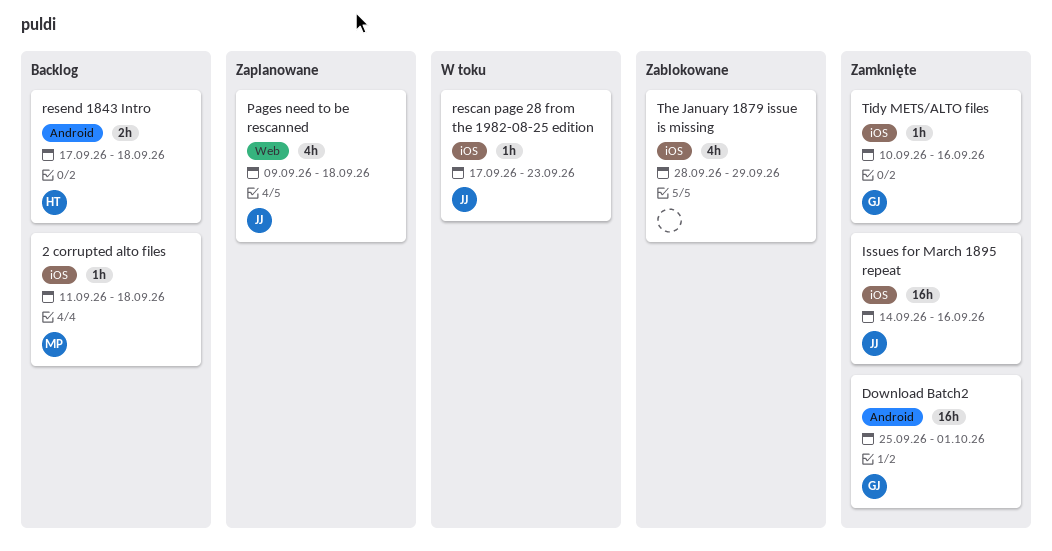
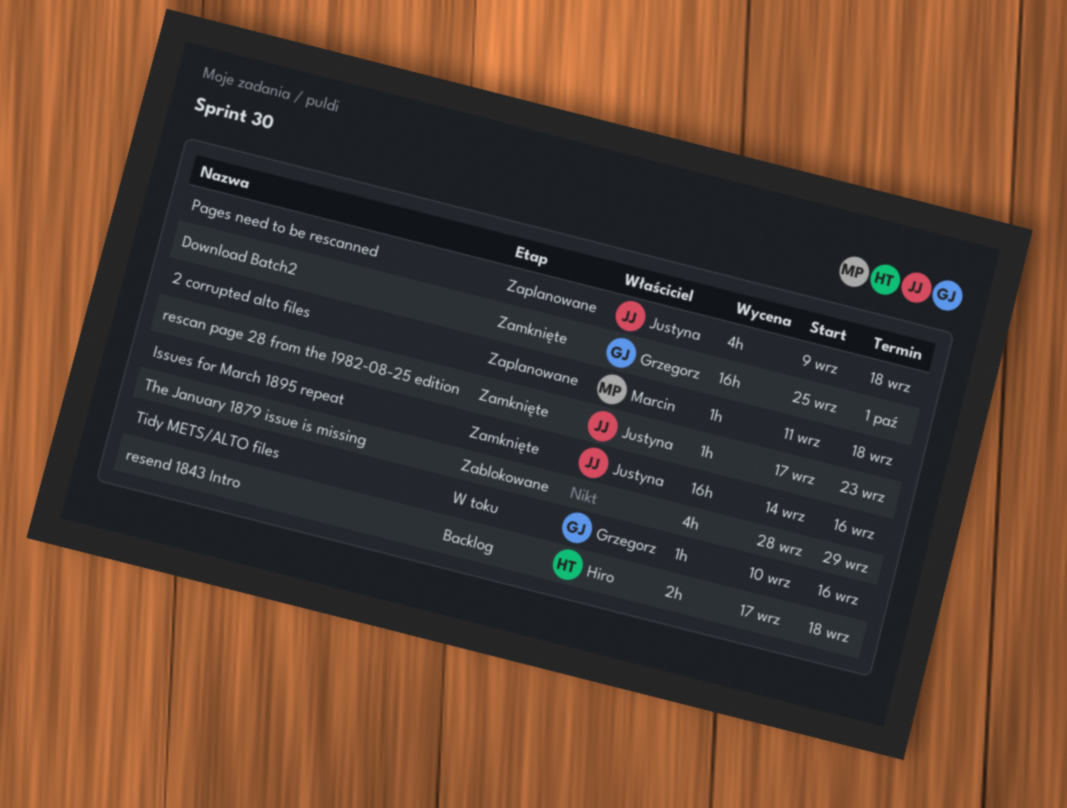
2 corrupted alto files, status: Backlog -> Zaplanowane
rescan page 28 from the 1982-08-25 edition, status: W toku -> Zamknięte
Tidy METS/ALTO files, status: Zamknięte -> W toku

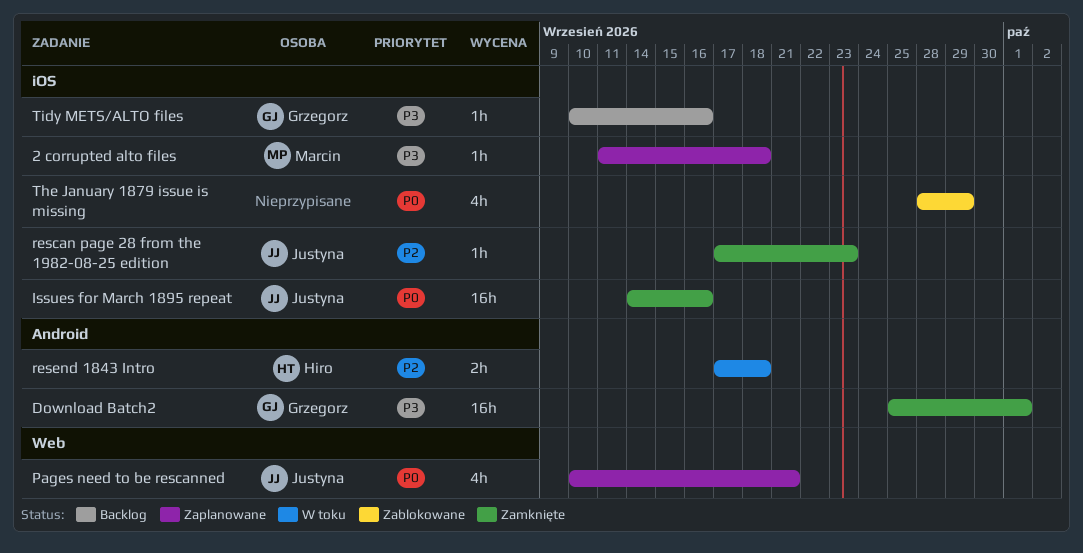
Pages need to be rescanned, start: Sep 9 -> Sep 10
Pages need to be rescanned, due: Sep 18 -> Sep 21
resend 1843 Intro, status: Backlog -> W toku
Tidy METS/ALTO files, status: W toku -> Backlog

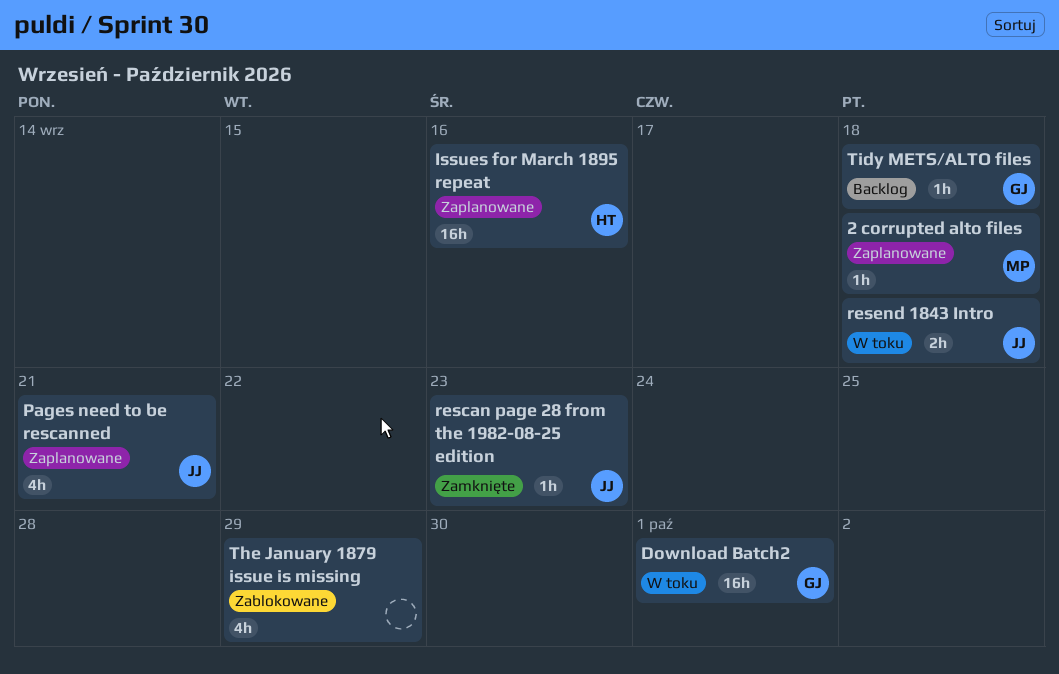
Download Batch2, status: Zamknięte -> W toku
Issues for March 1895 repeat, status: Zamknięte -> Zaplanowane
Issues for March 1895 repeat, owner: Justyna -> Hiro
resend 1843 Intro, owner: Hiro -> Justyna
Tidy METS/ALTO files, due: Sep 16 -> Sep 18

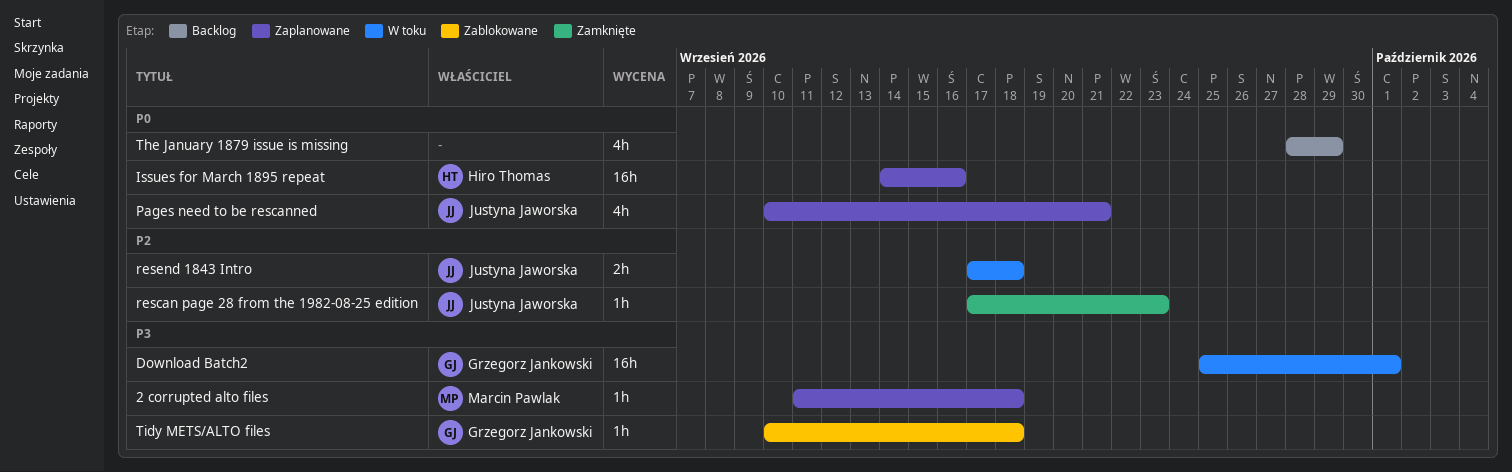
The January 1879 issue is missing, status: Zablokowane -> Backlog
Tidy METS/ALTO files, status: Backlog -> Zablokowane

